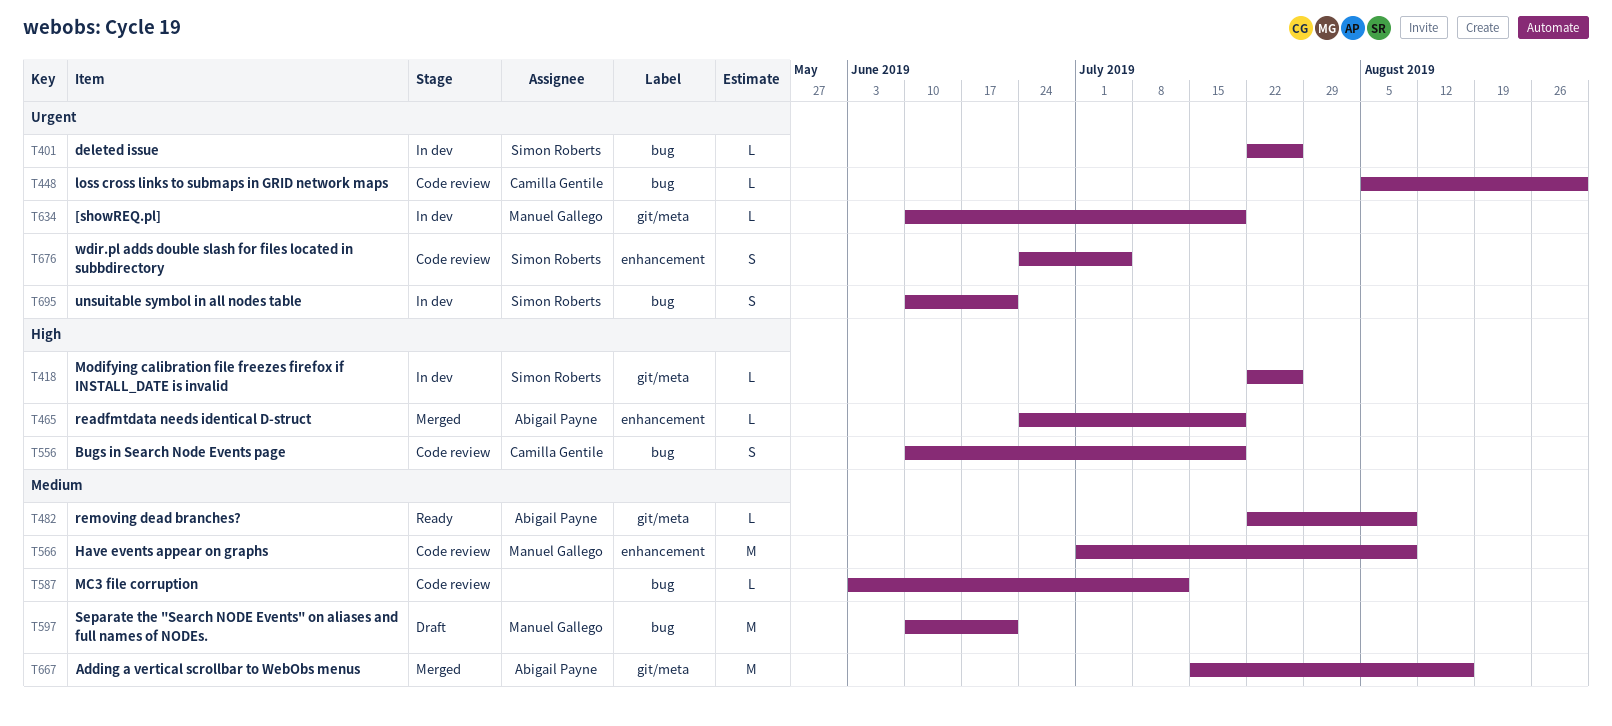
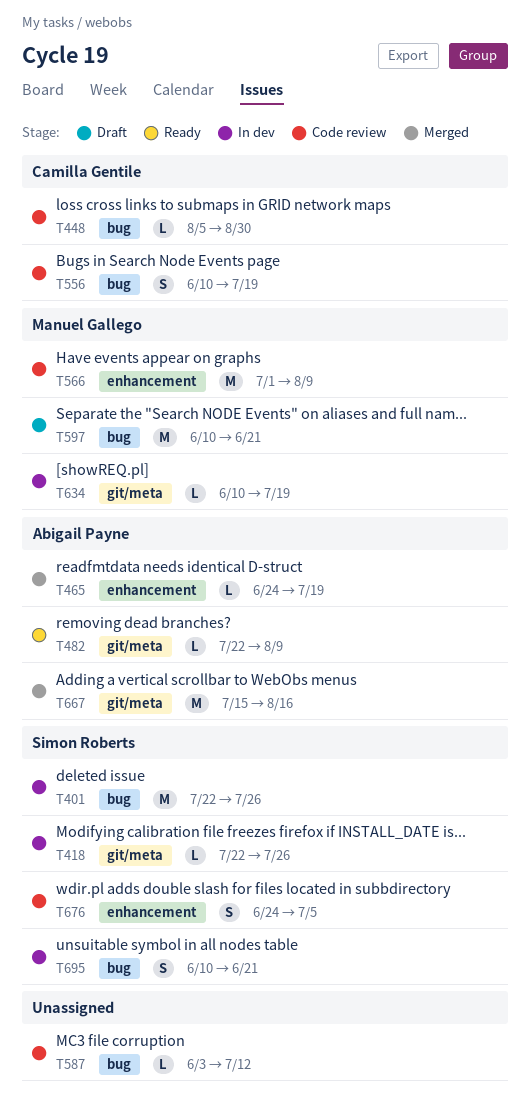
T401, estimate: L -> M

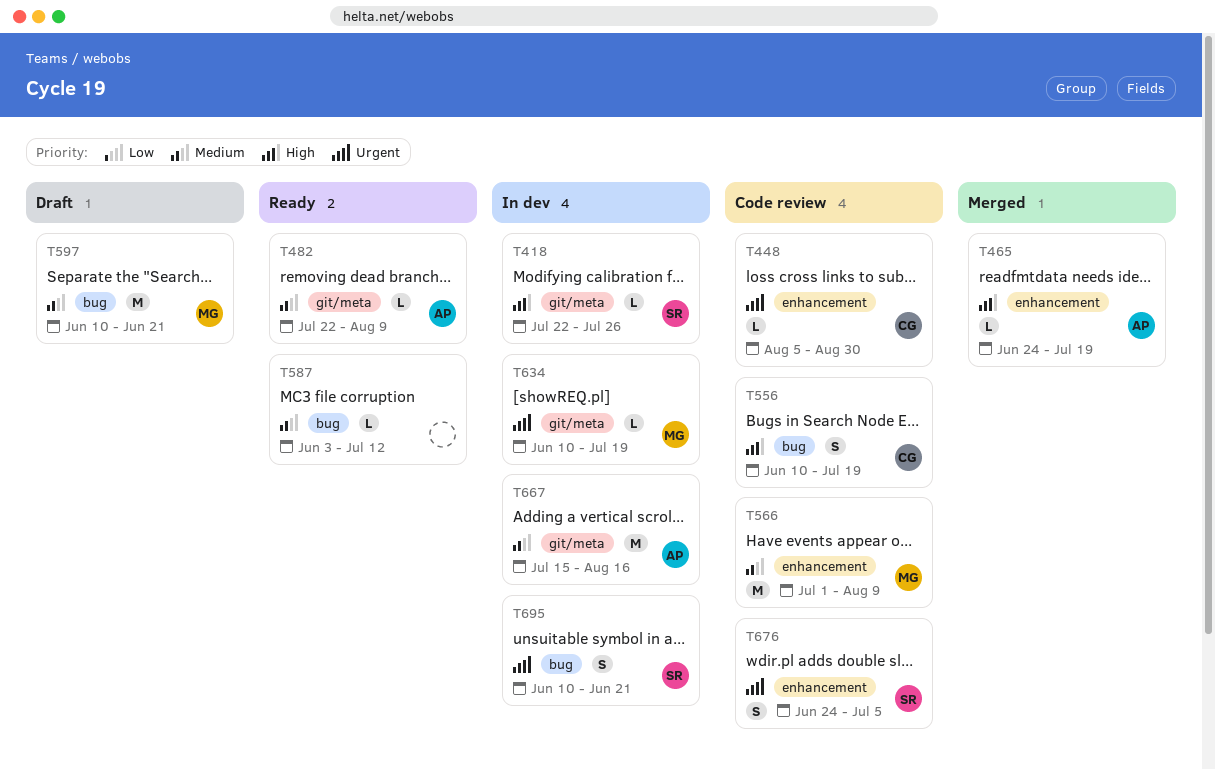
T401: present -> none
T448, label: bug -> enhancement
T587, status: Code review -> Ready
T667, status: Merged -> In dev

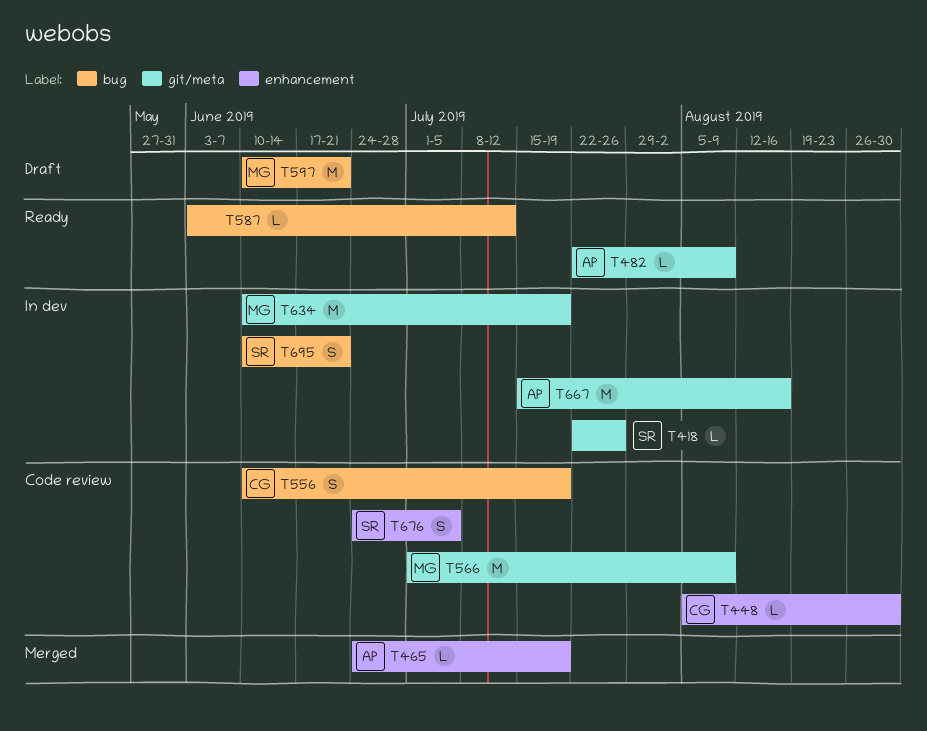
T566, label: enhancement -> git/meta
T634, estimate: L -> M

